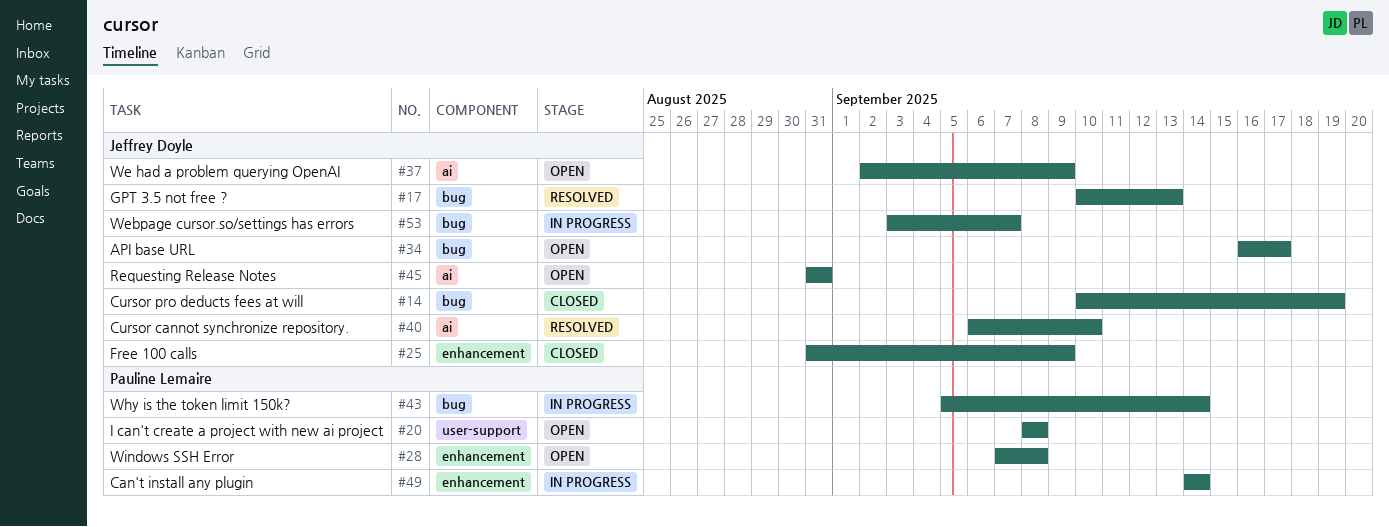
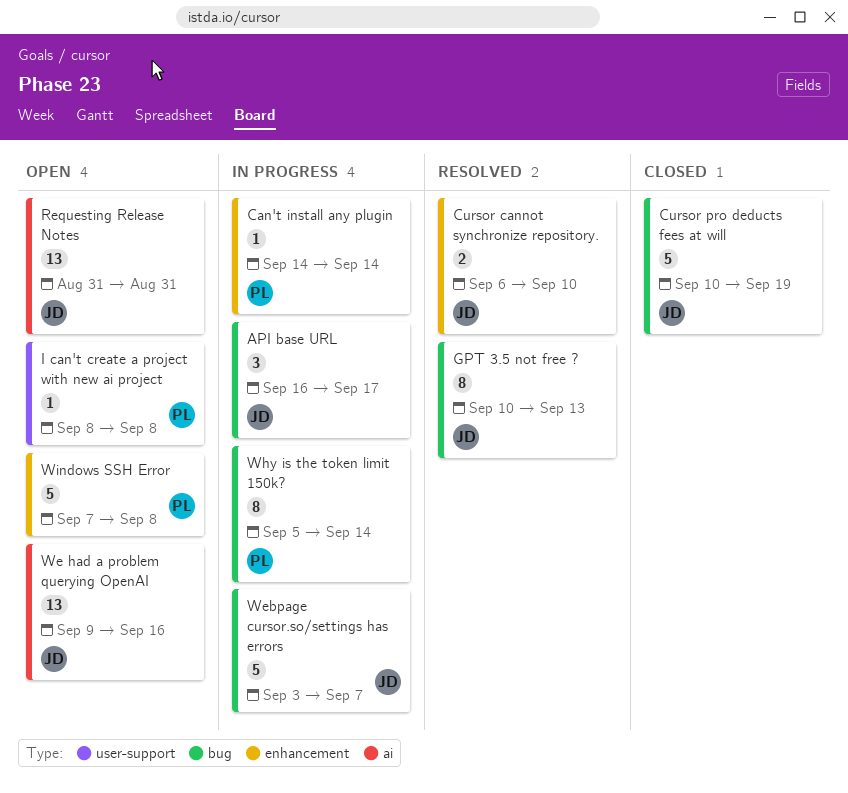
API base URL, status: Open -> In progress
Cursor cannot synchronize repository., label: ai -> enhancement
Free 100 calls: present -> none
We had a problem querying OpenAI, start: Sep 2 -> Sep 9
We had a problem querying OpenAI, due: Sep 9 -> Sep 16

